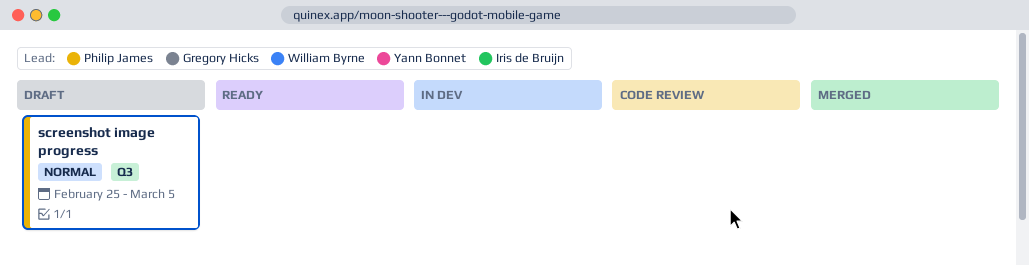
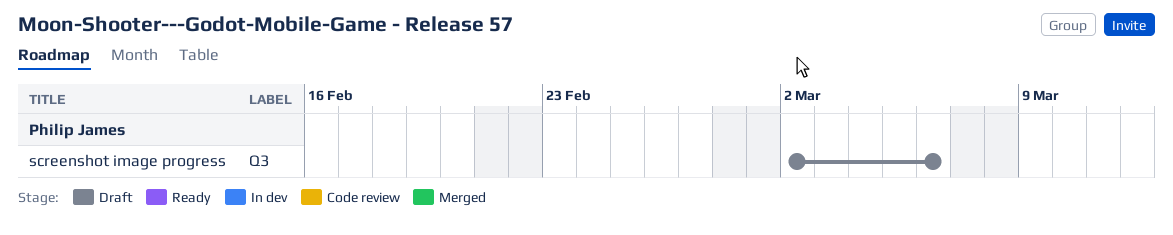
screenshot image progress, start: Feb 25 -> Mar 2
screenshot image progress, due: Mar 5 -> Mar 6

